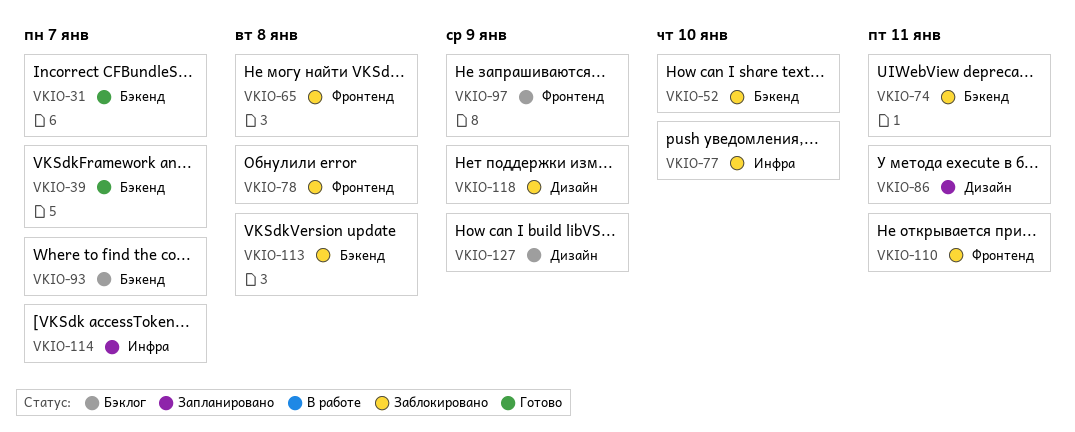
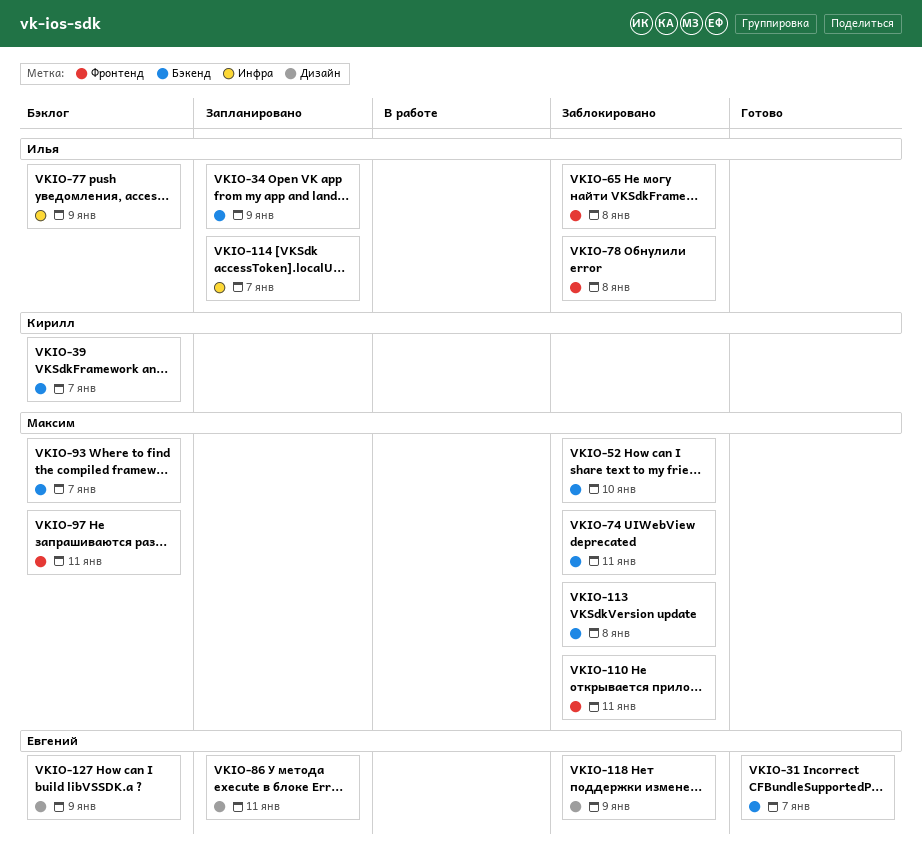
VKIO-34: none -> present
VKIO-39, status: Готово -> Бэклог
VKIO-77, status: Заблокировано -> Бэклог
VKIO-77, due: Jan 10 -> Jan 9
VKIO-97, due: Jan 9 -> Jan 11

